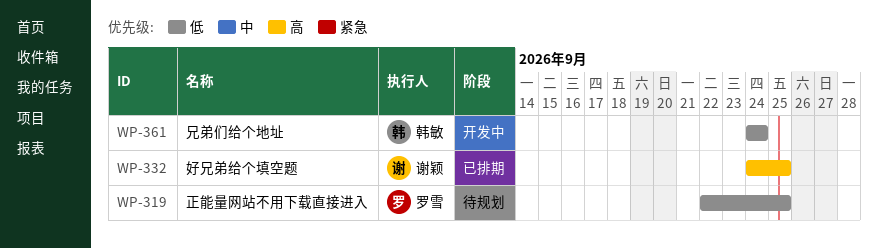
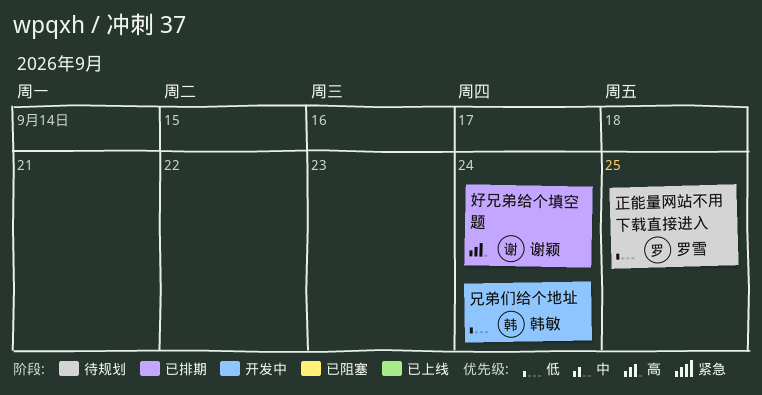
好兄弟给个填空题, due: Sep 25 -> Sep 24

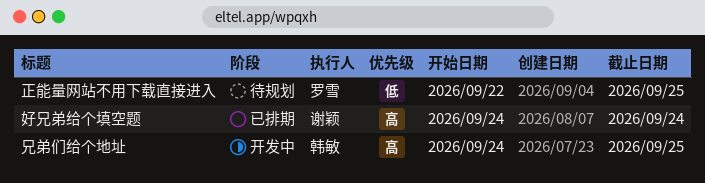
兄弟们给个地址, priority: 低 -> 高
兄弟们给个地址, due: Sep 24 -> Sep 25

